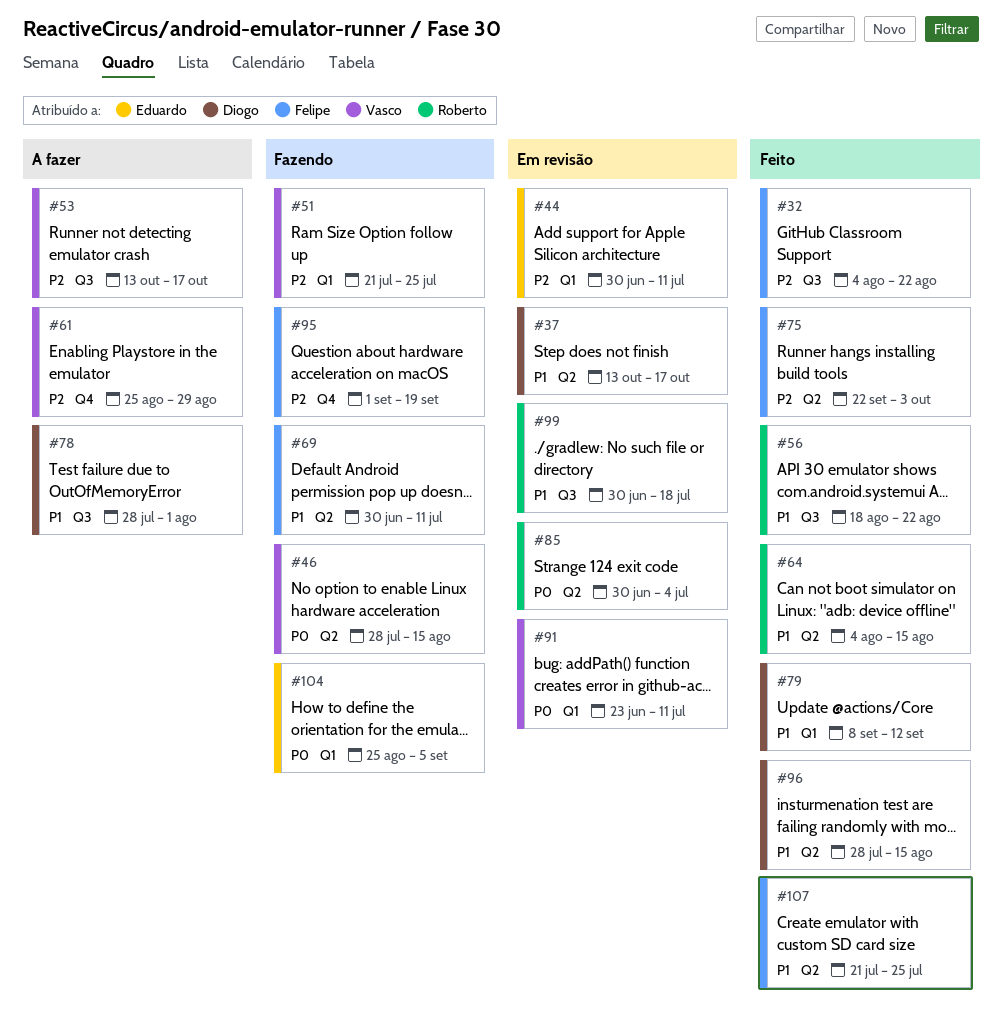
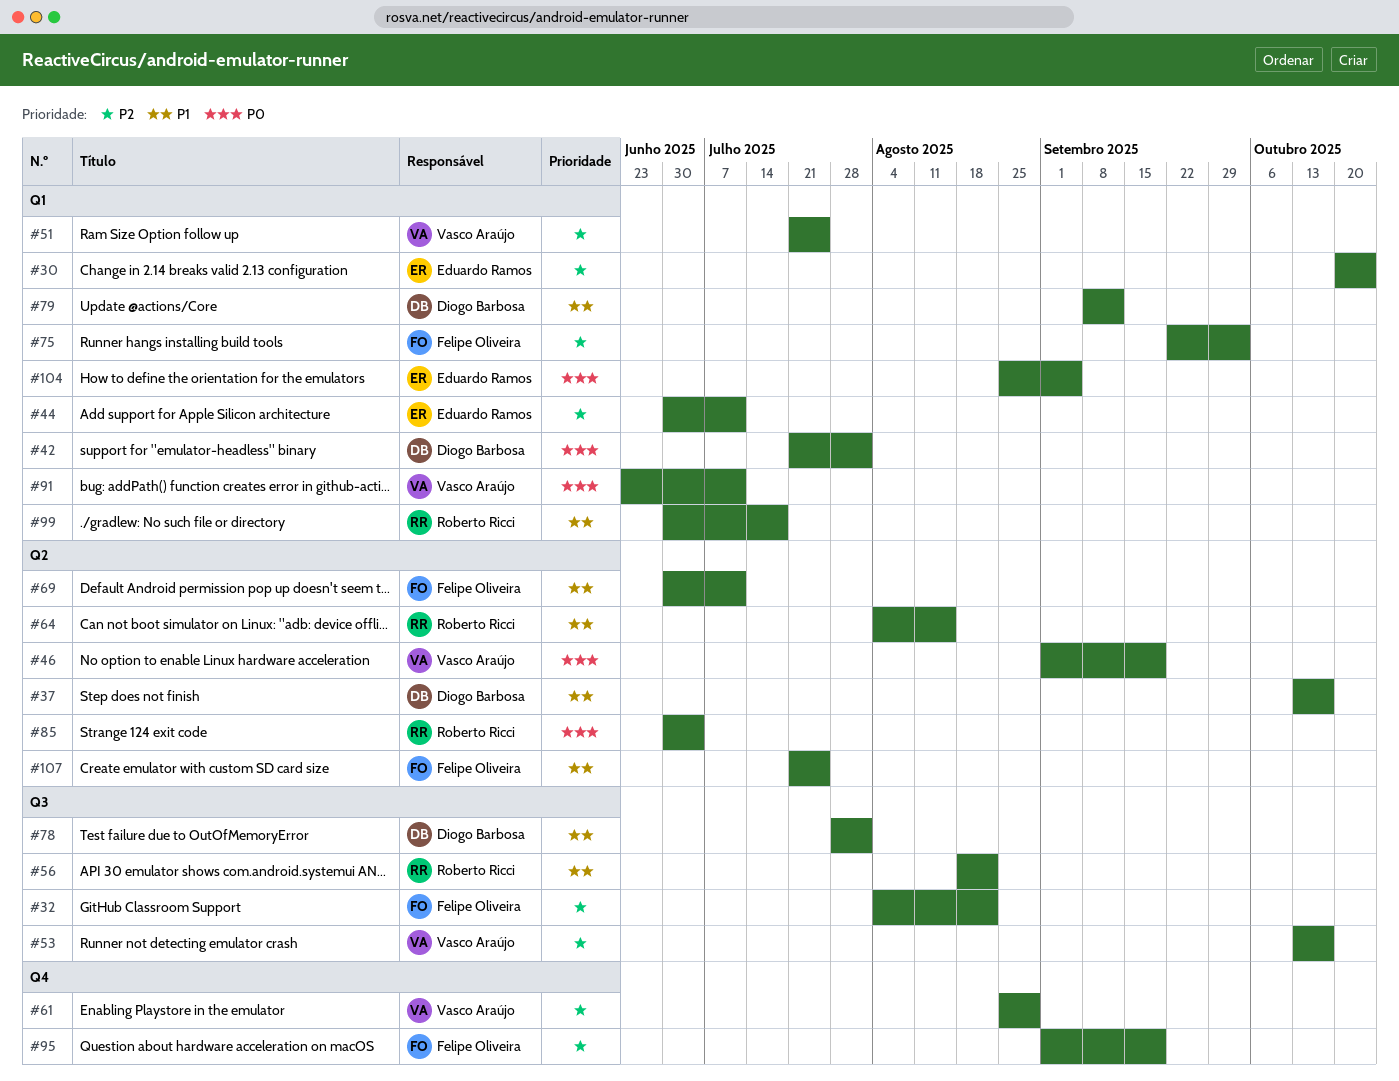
#30: none -> present
#42: none -> present
#46, start: Jul 28 -> Sep 1
#46, due: Aug 15 -> Sep 19
#75, label: Q2 -> Q1
#96: present -> none
#99, label: Q3 -> Q1

